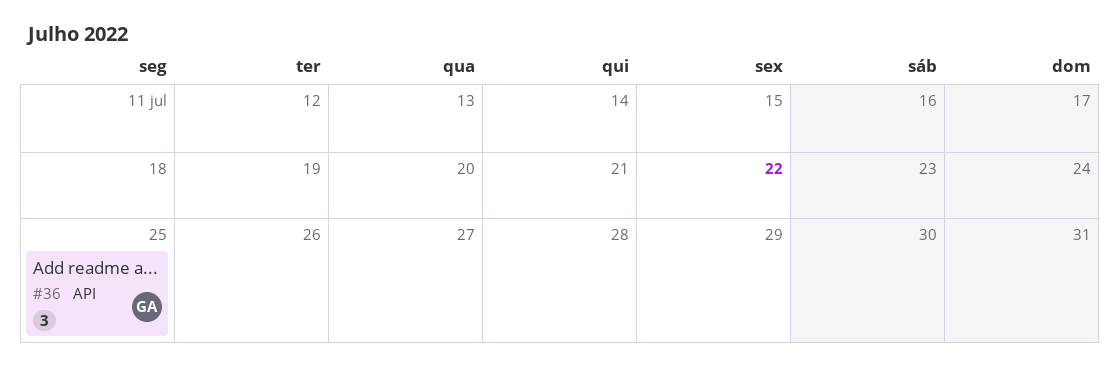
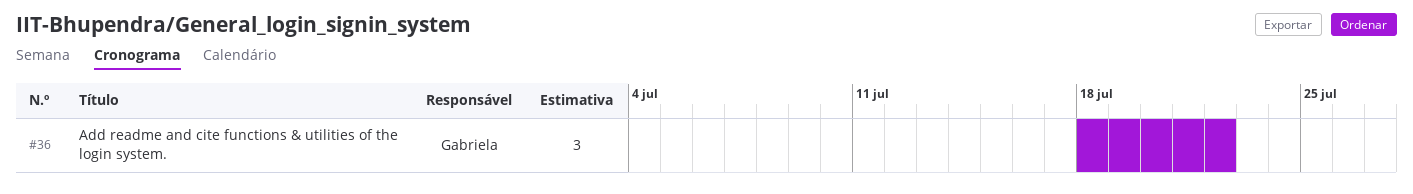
#36, due: Jul 25 -> Jul 22

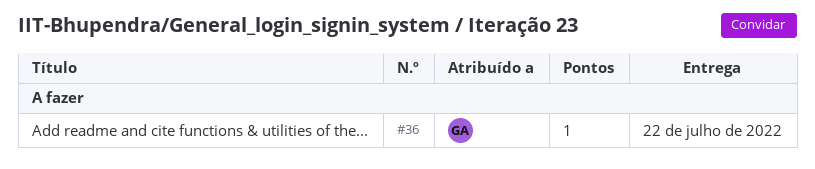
#36, estimate: 3 -> 1

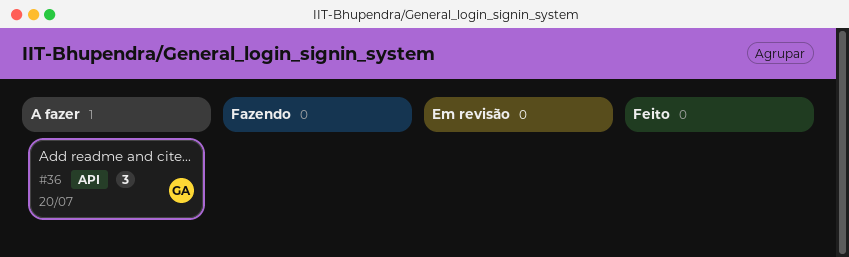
#36, estimate: 1 -> 3
#36, due: Jul 22 -> Jul 20

